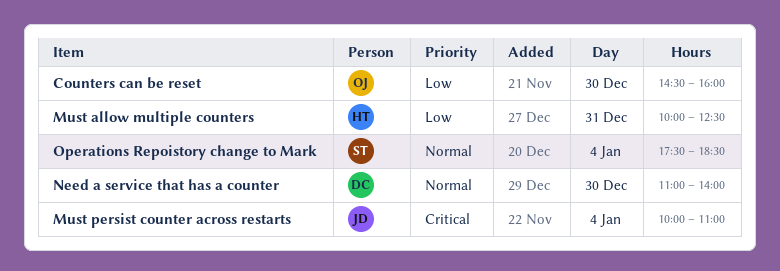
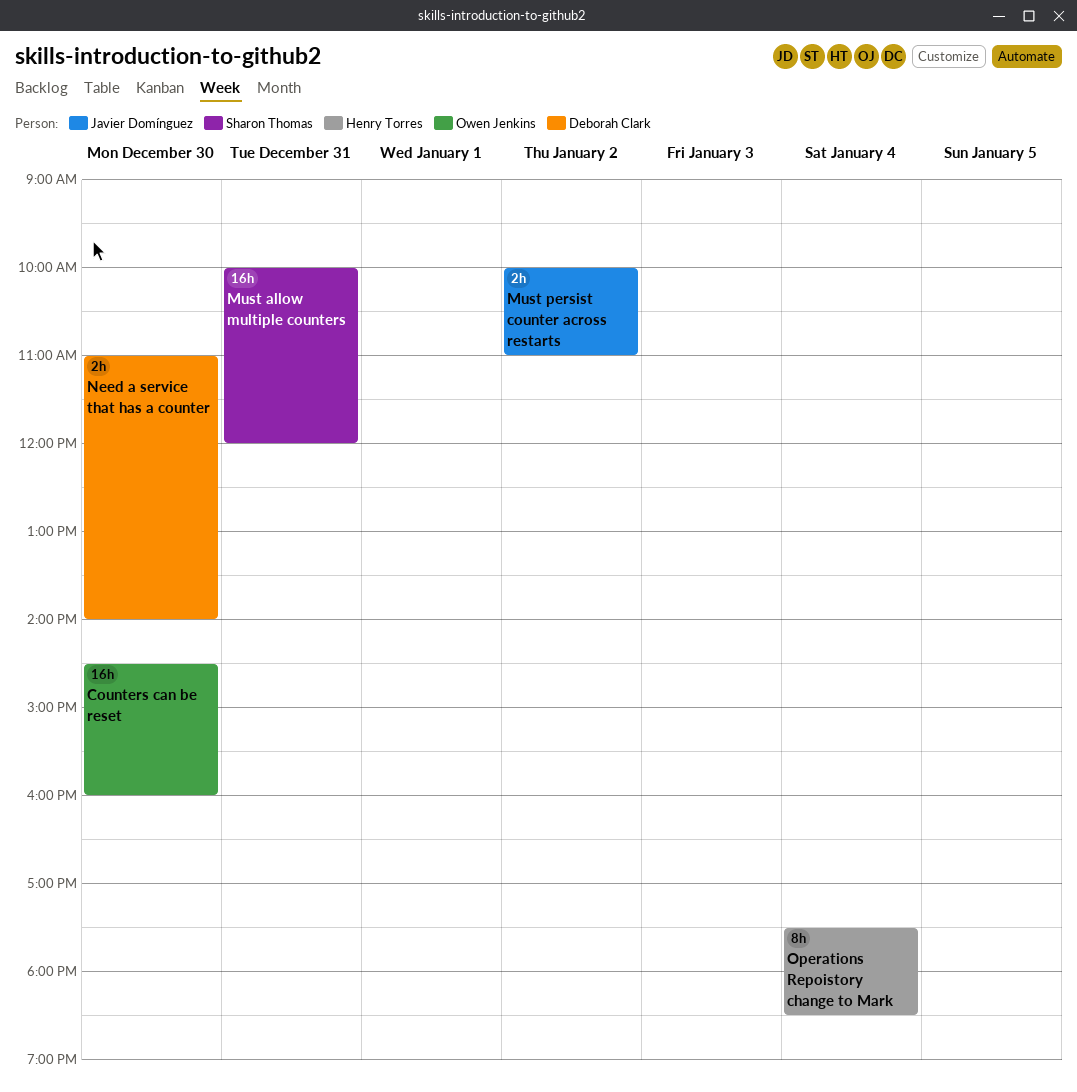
Must allow multiple counters, owner: Henry Torres -> Sharon Thomas
Must allow multiple counters, ends: 12:30 -> 12:00
Must persist counter across restarts, day: Jan 4 -> Jan 2
Operations Repoistory change to Mark, owner: Sharon Thomas -> Henry Torres

